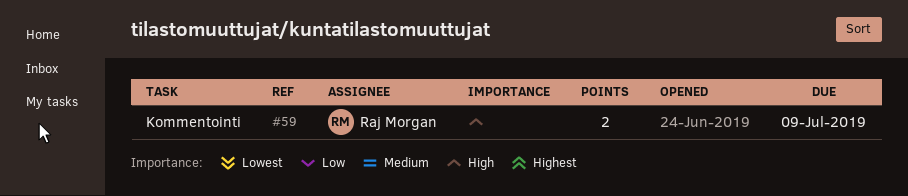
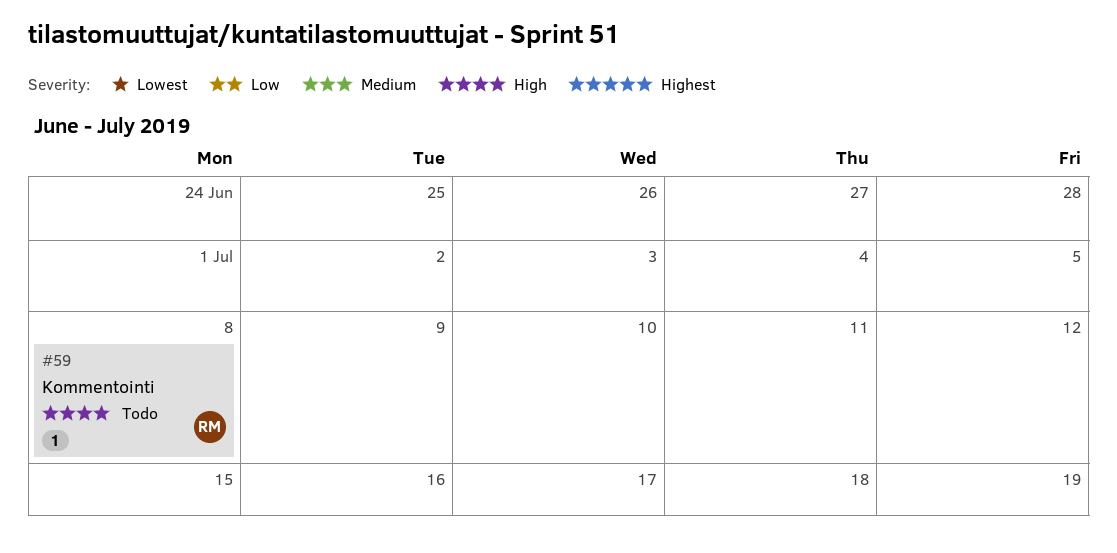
#59, estimate: 2 -> 1
#59, due: Jul 9 -> Jul 8

